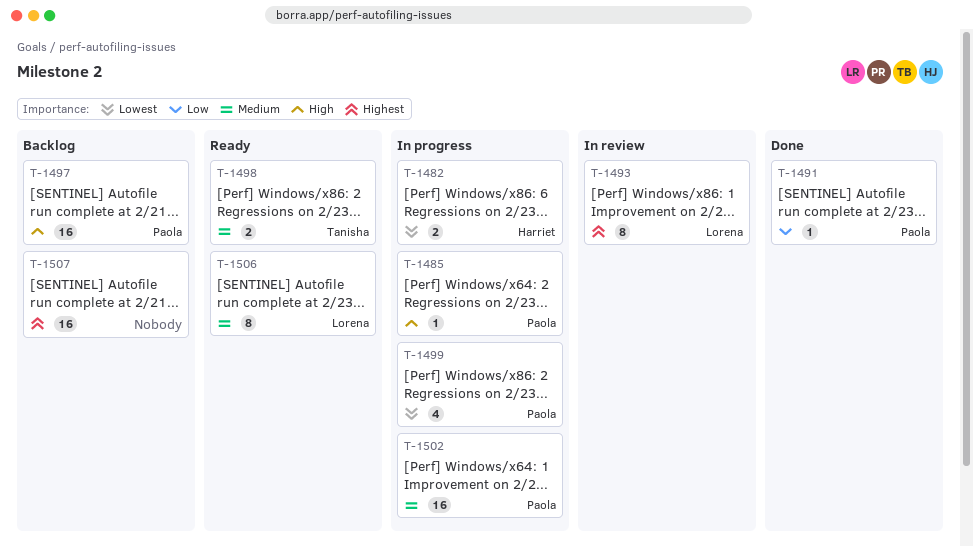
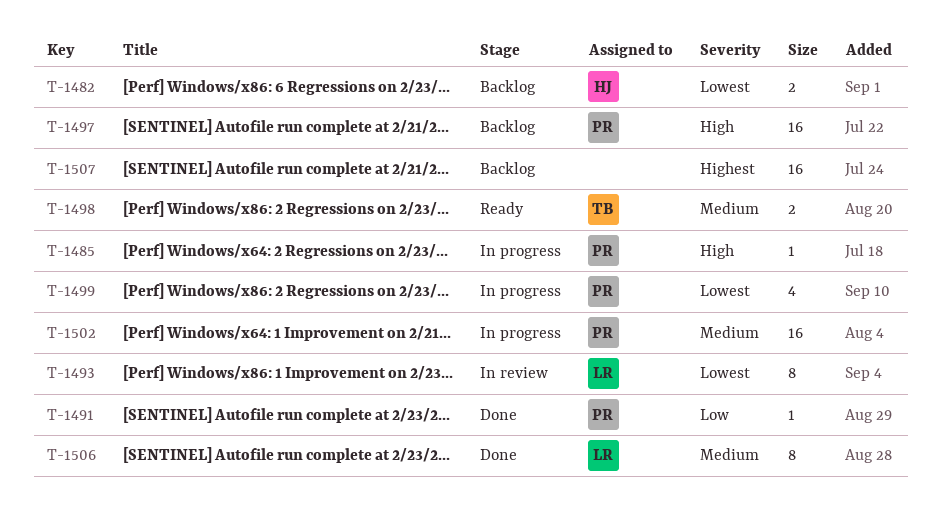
T-1482, status: In progress -> Backlog
T-1493, priority: Highest -> Lowest
T-1506, status: Ready -> Done

